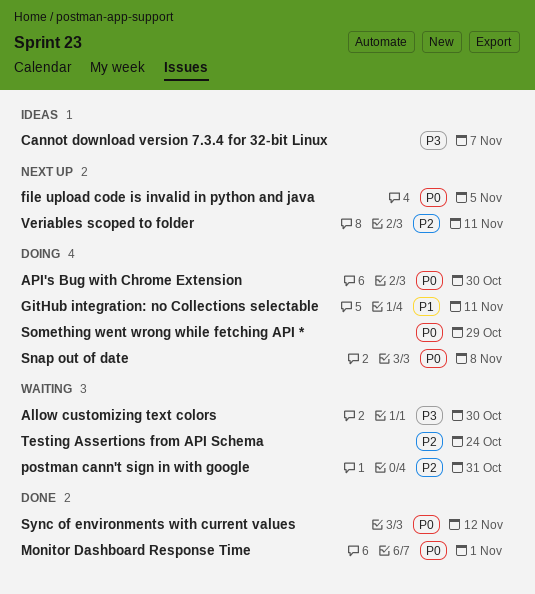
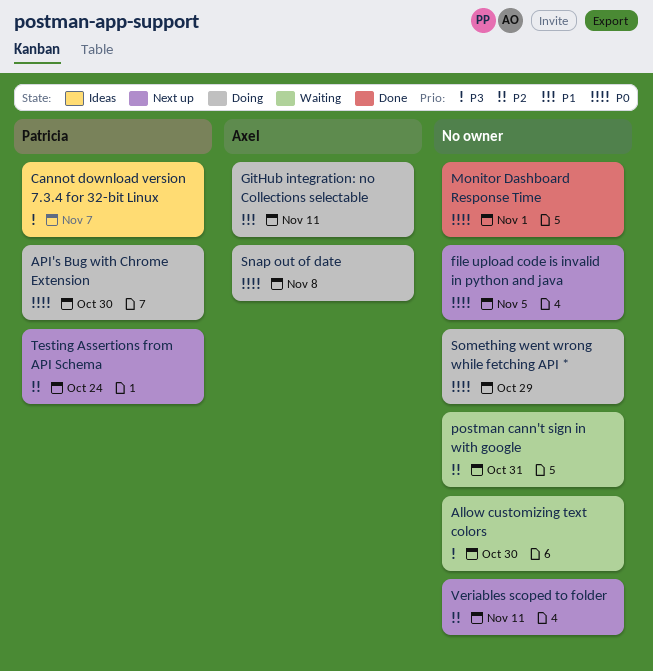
Sync of environments with current values: present -> none
Testing Assertions from API Schema, status: Waiting -> Next up

